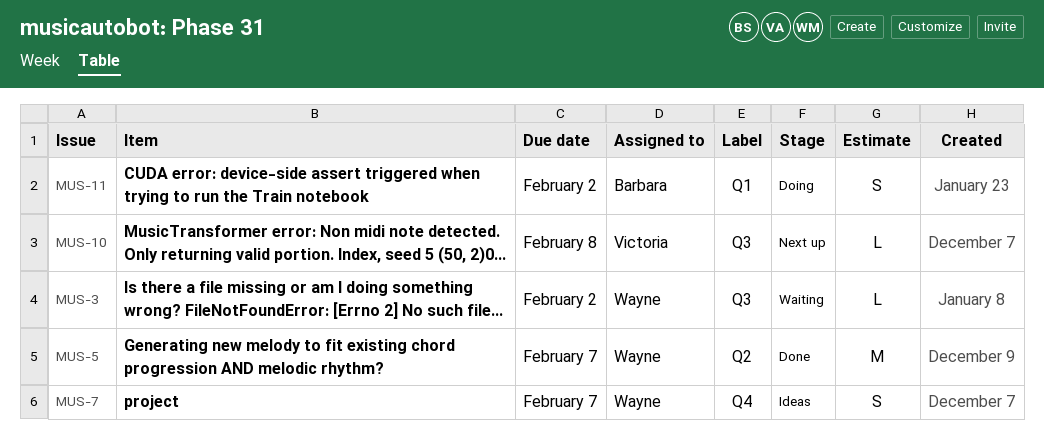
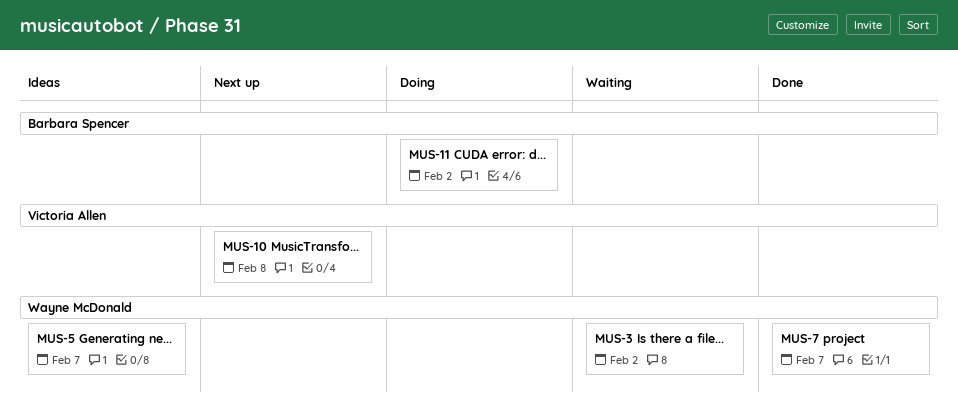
MUS-5, status: Done -> Ideas
MUS-7, status: Ideas -> Done

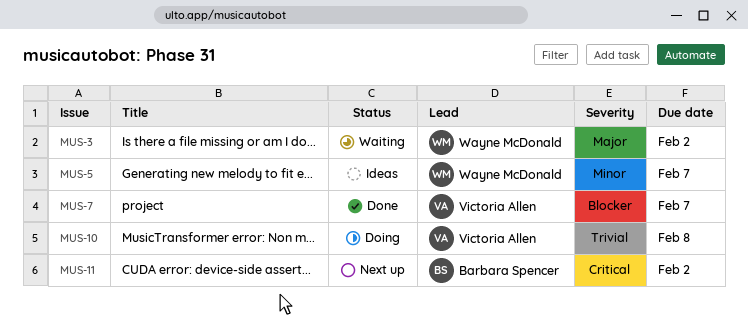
MUS-7, owner: Wayne McDonald -> Victoria Allen
MUS-10, status: Next up -> Doing
MUS-11, status: Doing -> Next up

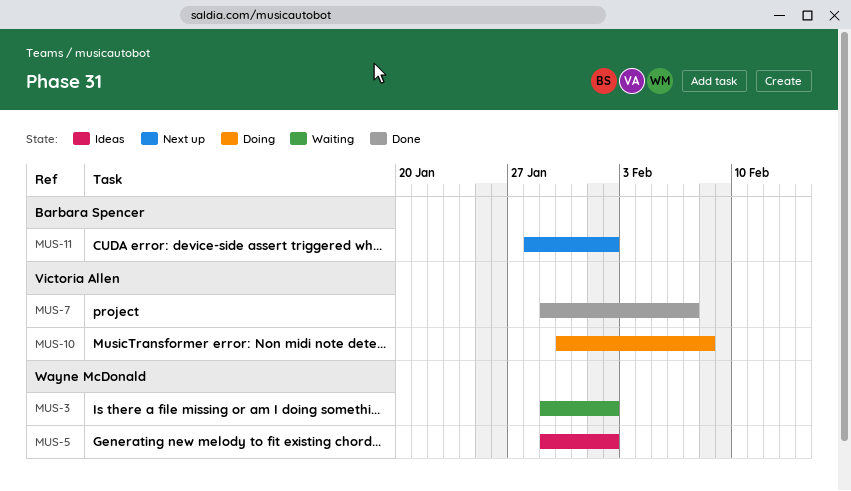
MUS-5, due: Feb 7 -> Feb 2

